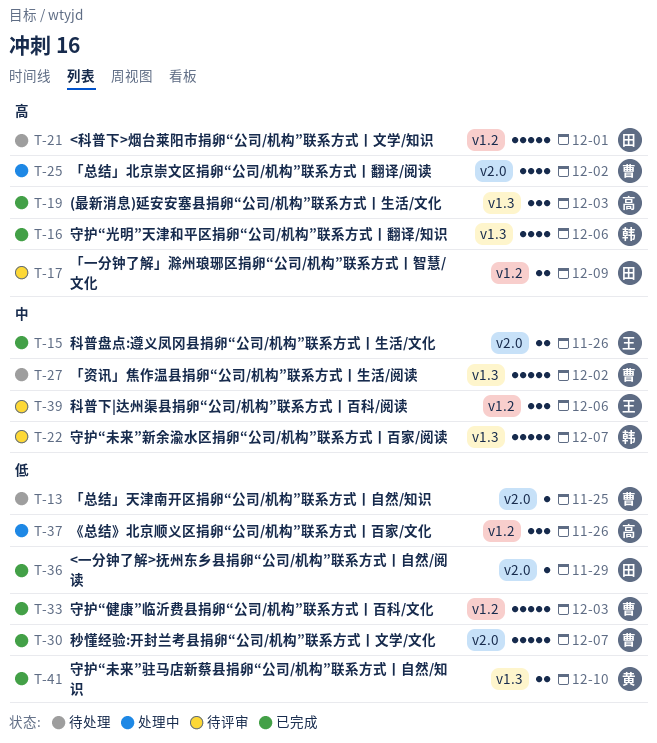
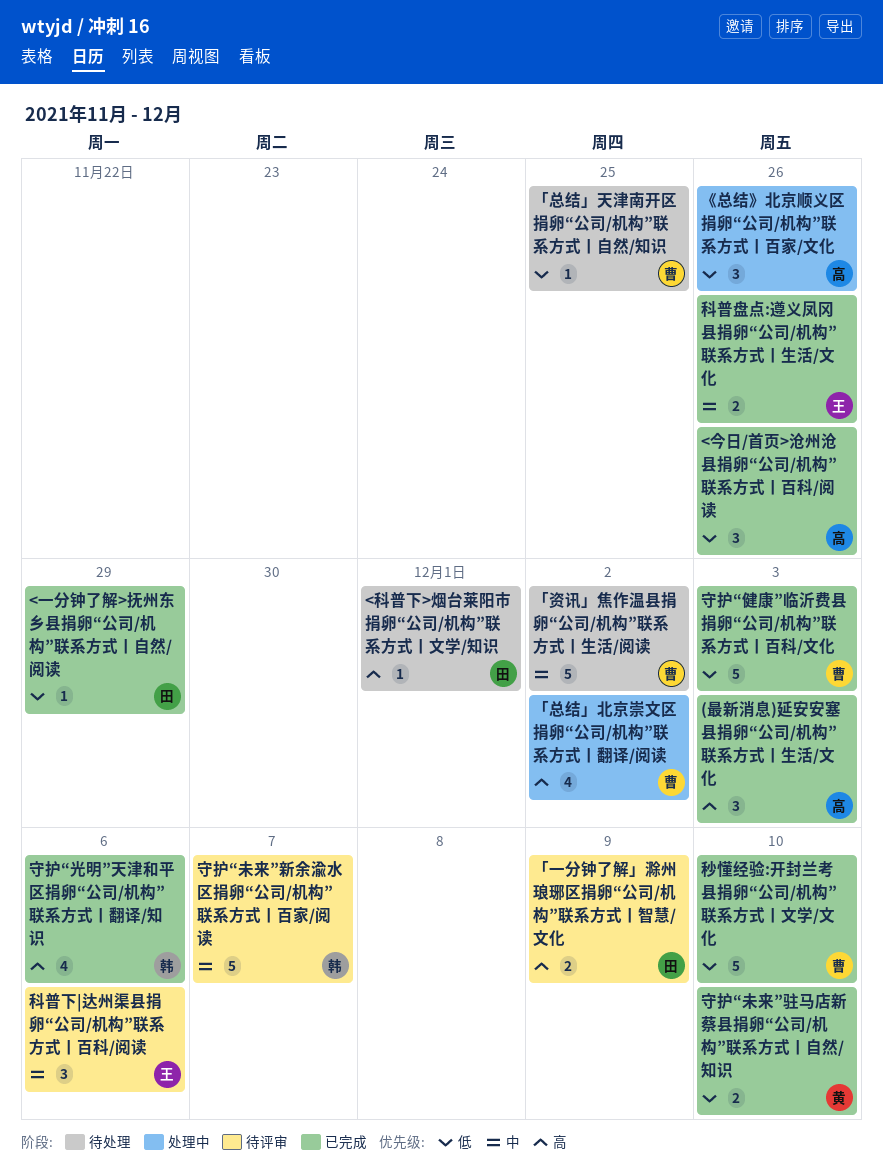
<今日/首页>沧州沧县捐卵“公司/机构”联系方式丨百科/阅读: none -> present
<科普下>烟台莱阳市捐卵“公司/机构”联系方式丨文学/知识, estimate: 5 -> 1
秒懂经验:开封兰考县捐卵“公司/机构”联系方式丨文学/文化, due: Dec 7 -> Dec 10

